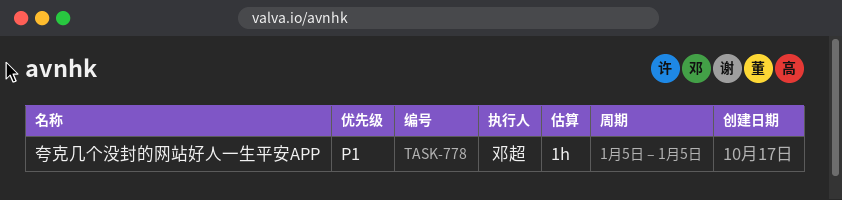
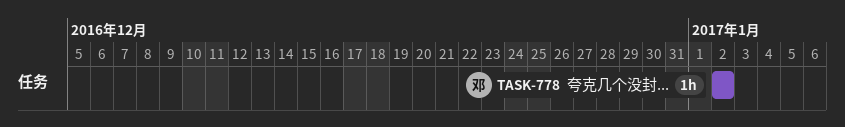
TASK-778, start: Jan 5 -> Jan 2
TASK-778, due: Jan 5 -> Jan 2

